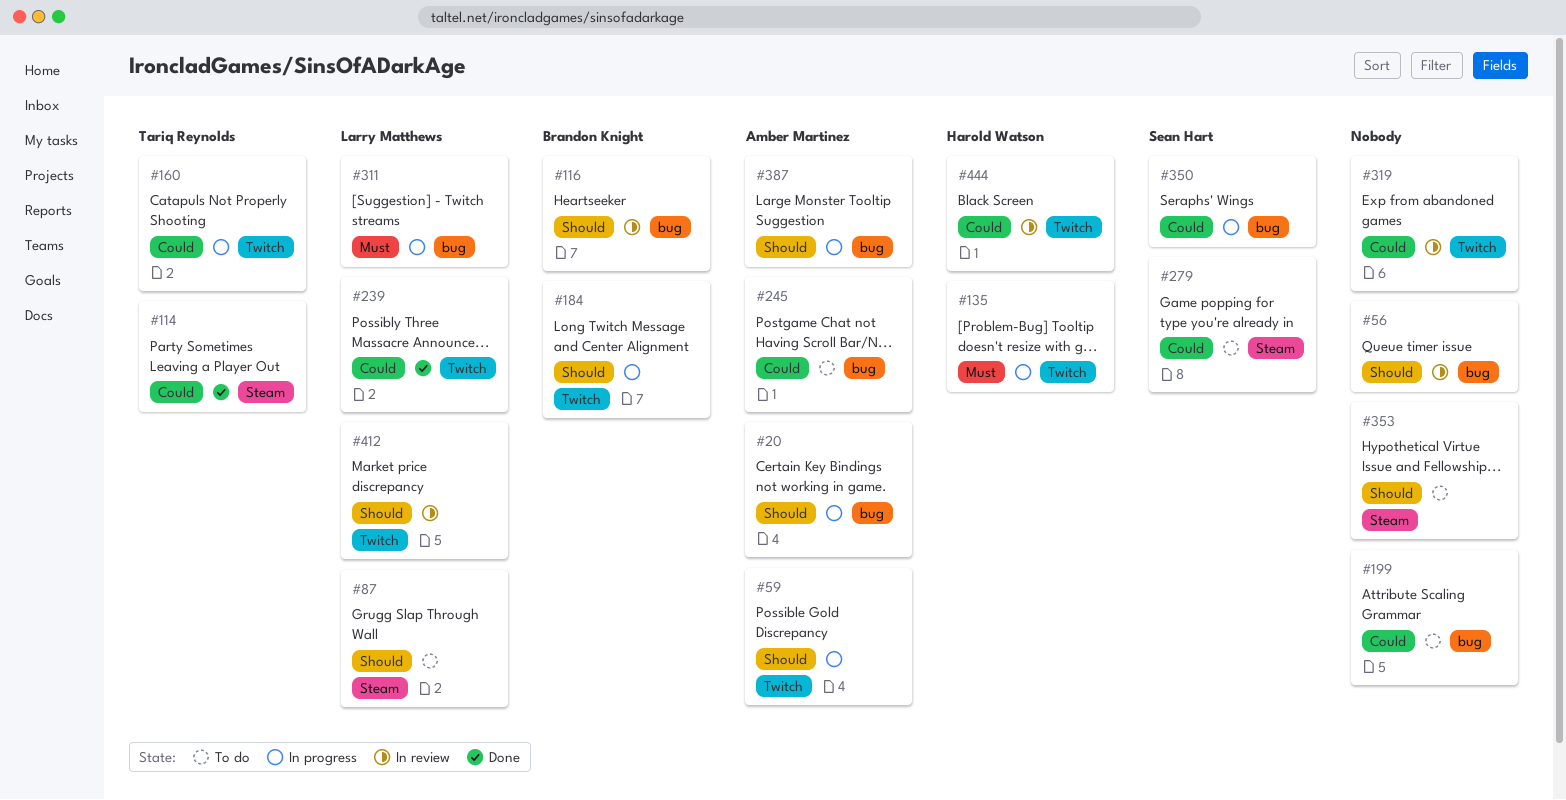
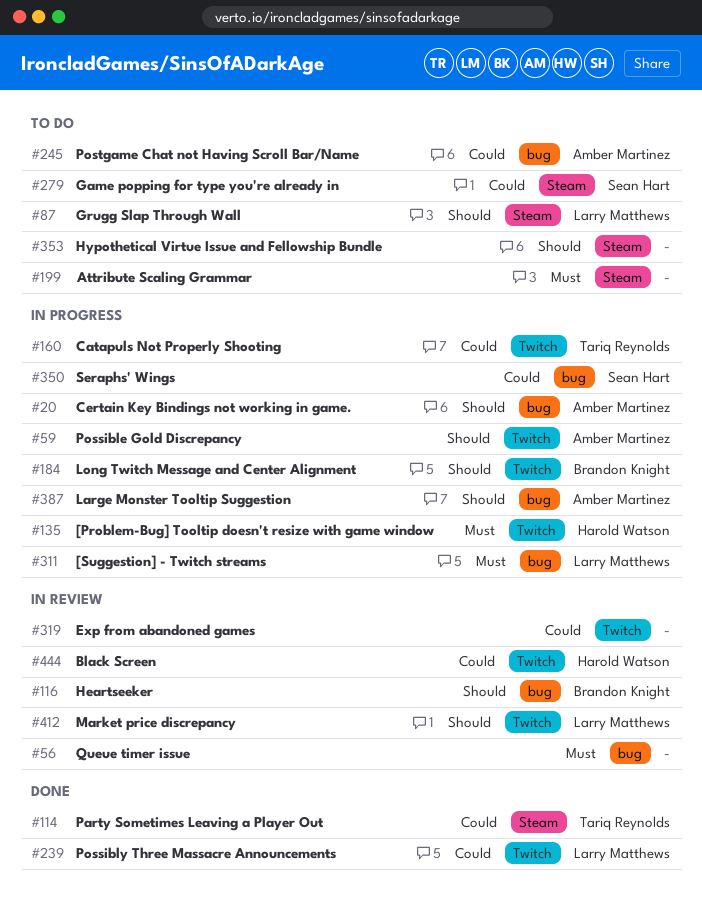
#56, priority: Should -> Must
#199, priority: Could -> Must
#199, label: bug -> Steam

